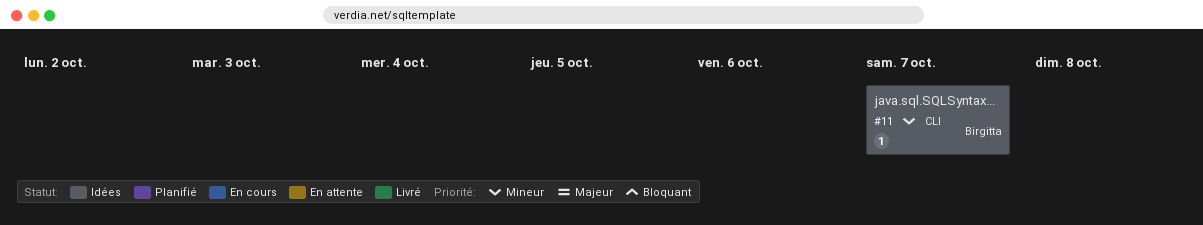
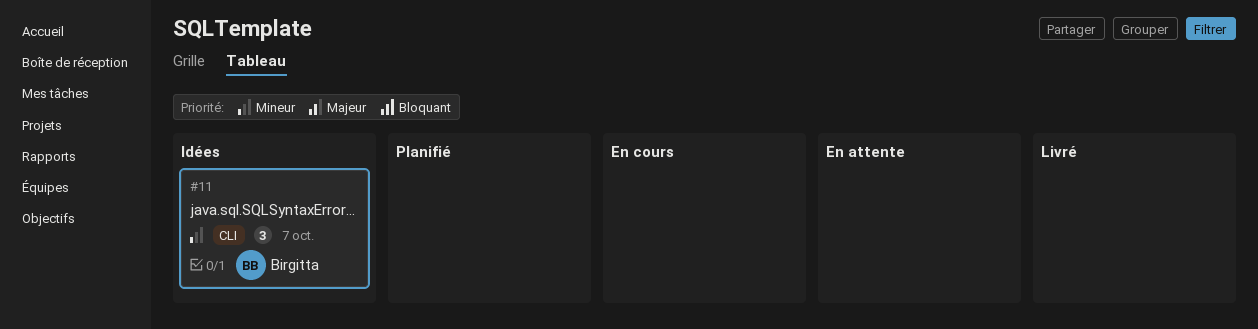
#11, estimate: 1 -> 3

